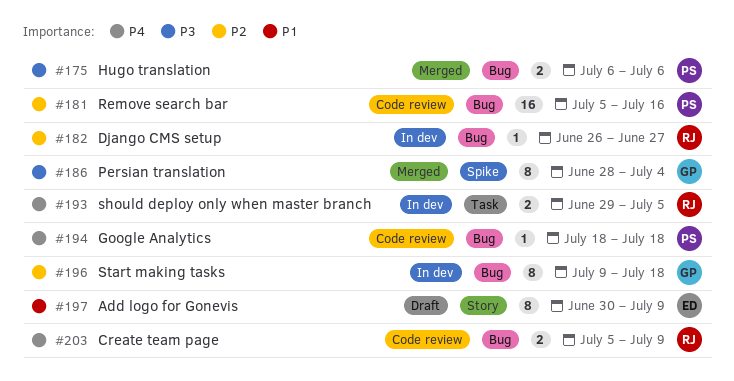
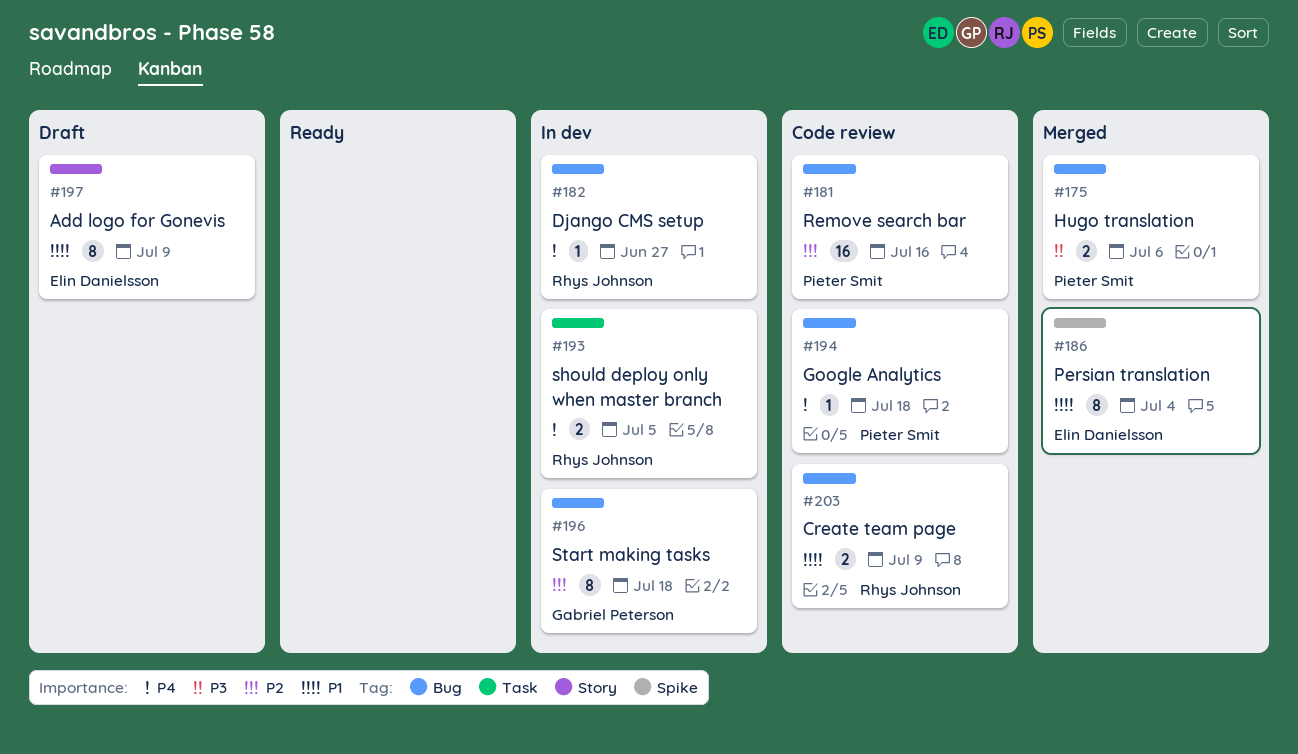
#182, priority: P2 -> P4
#186, owner: Gabriel Peterson -> Elin Danielsson
#186, priority: P3 -> P1
#203, priority: P4 -> P1

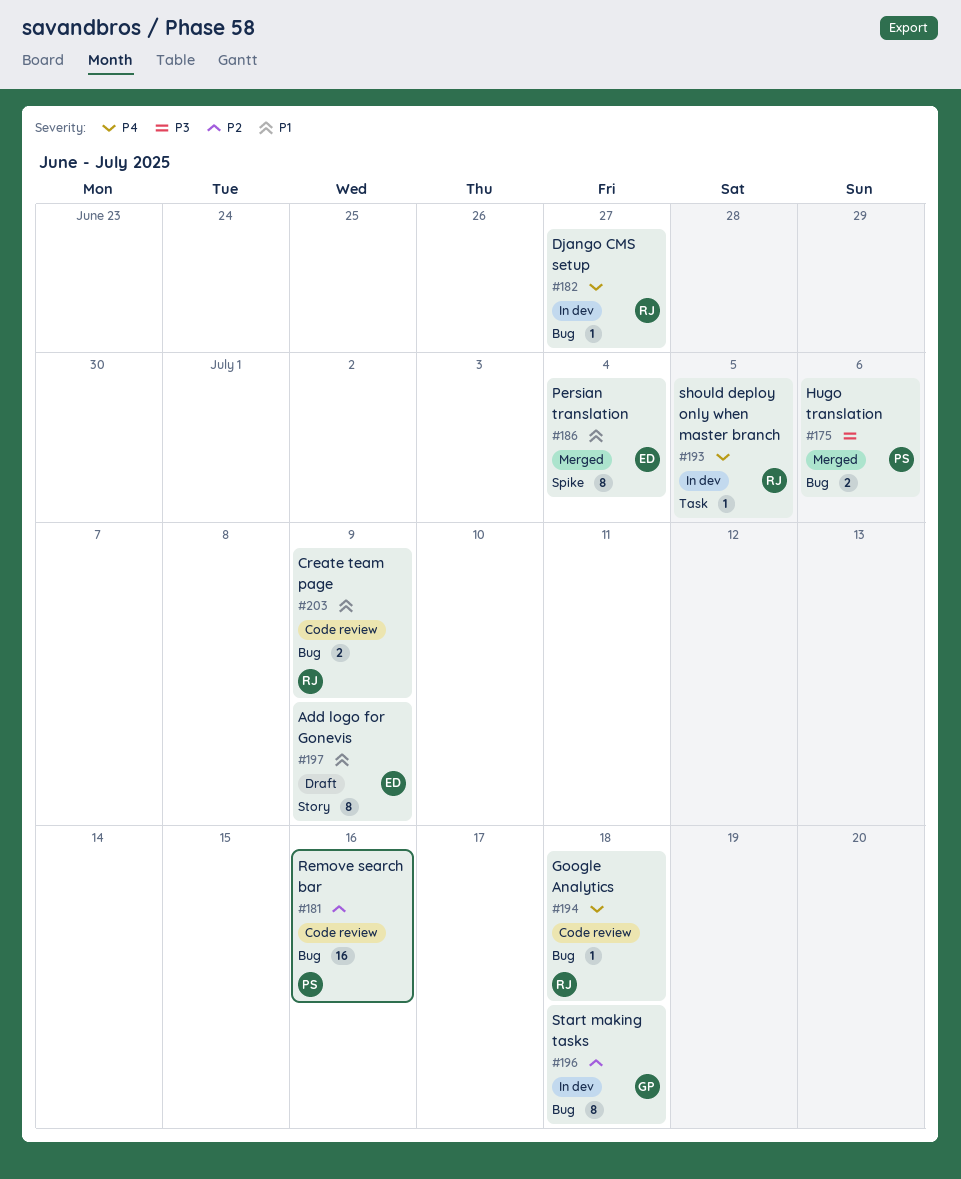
#193, estimate: 2 -> 1
#194, owner: Pieter Smit -> Rhys Johnson

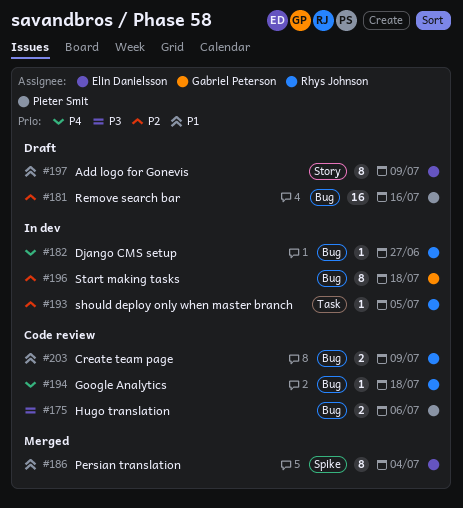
#175, status: Merged -> Code review
#181, status: Code review -> Draft
#193, priority: P4 -> P2

